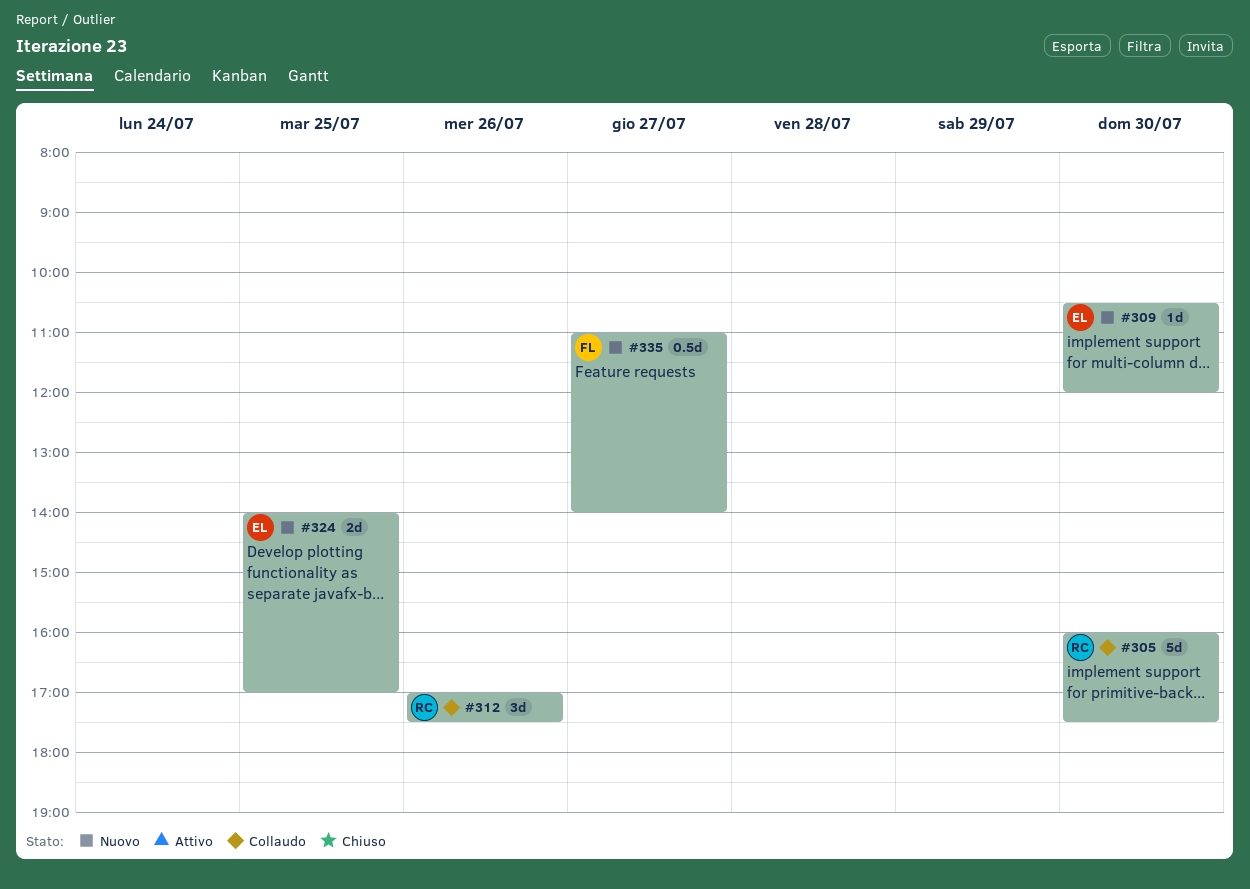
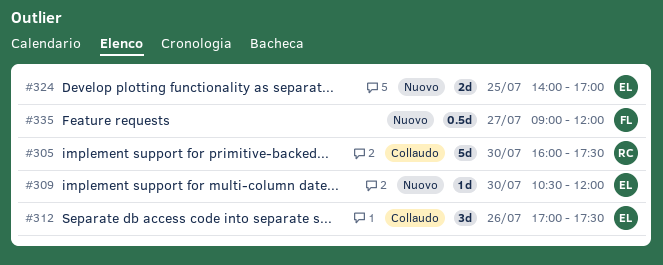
#312, owner: RC -> EL
#335, begins: 11:00 -> 09:00
#335, ends: 14:00 -> 12:00

